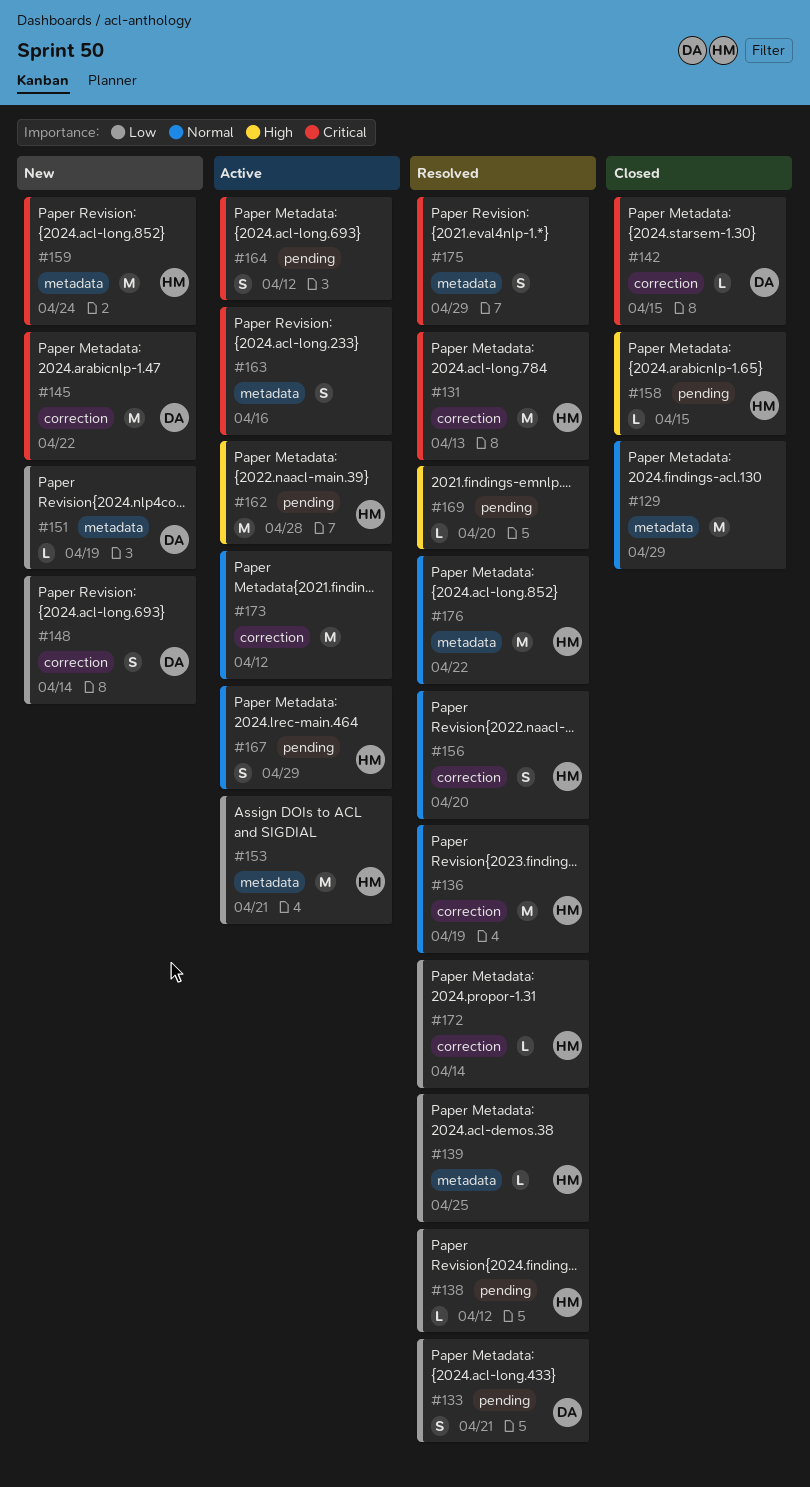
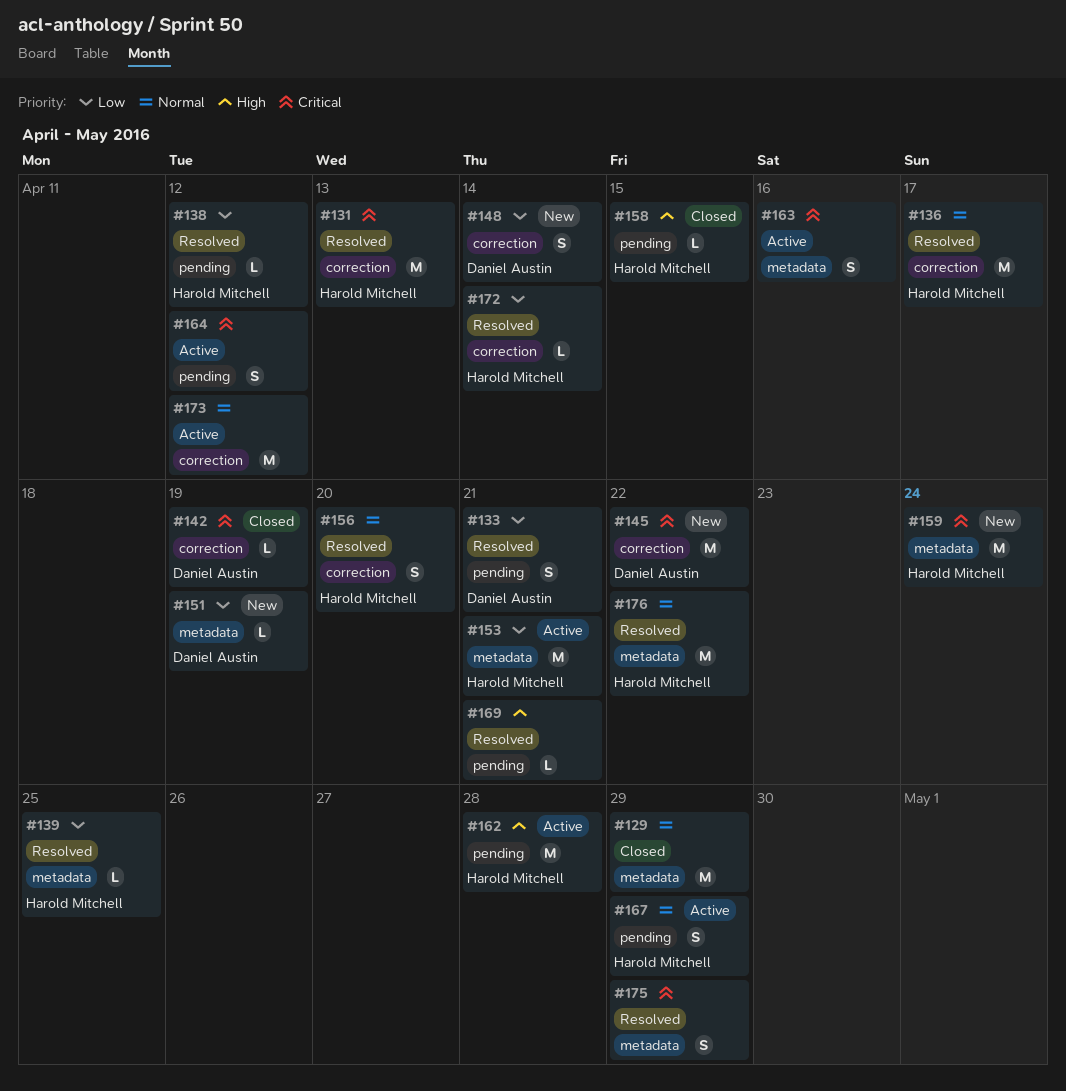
#136, due: Apr 19 -> Apr 17
#142, due: Apr 15 -> Apr 19
#169, due: Apr 20 -> Apr 21

